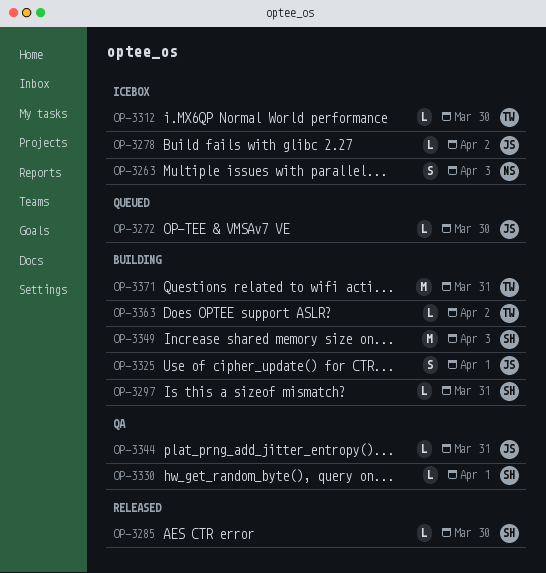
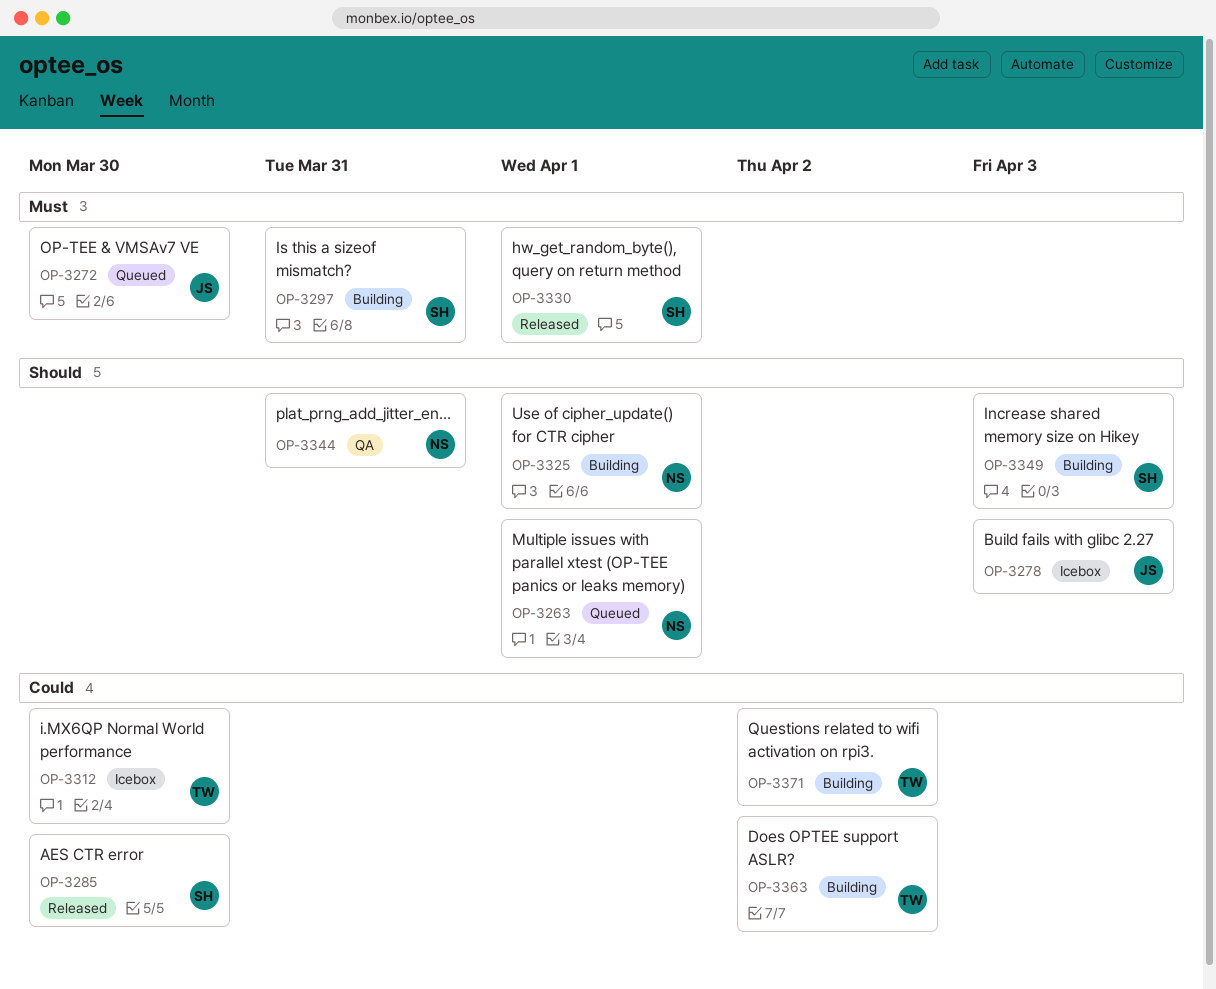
OP-3263, status: Icebox -> Queued
OP-3263, due: Apr 3 -> Apr 1
OP-3278, due: Apr 2 -> Apr 3
OP-3325, owner: JS -> NS
OP-3330, status: QA -> Released
OP-3344, owner: JS -> NS
OP-3371, due: Mar 31 -> Apr 2

